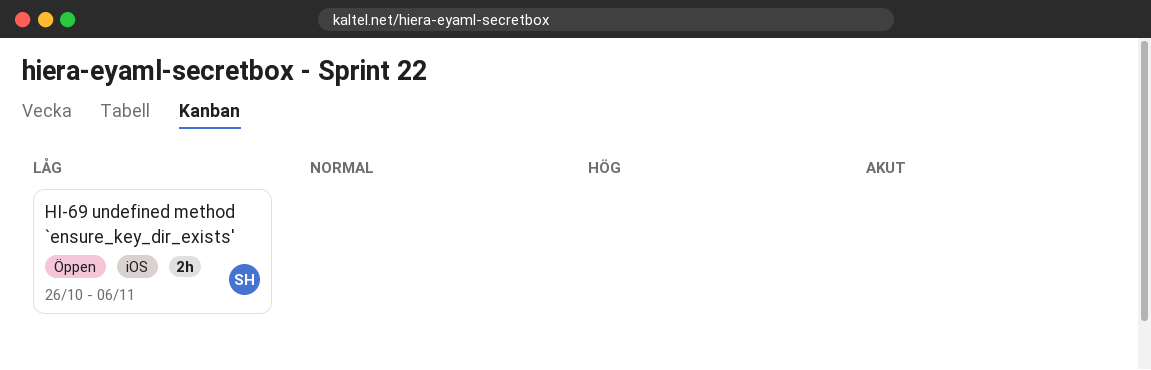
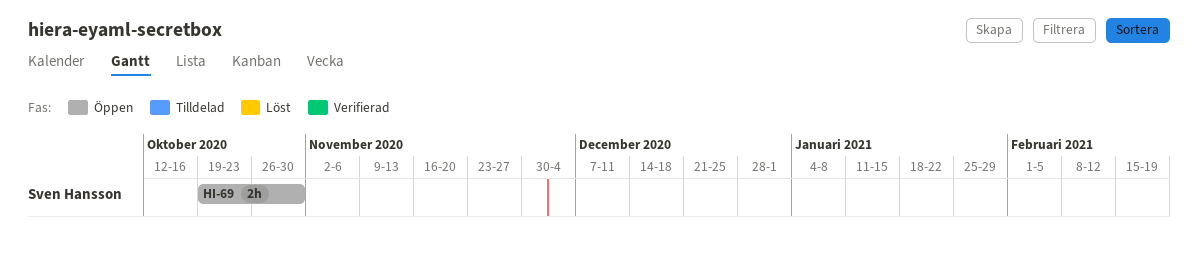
HI-69, start: Oct 26 -> Oct 19
HI-69, due: Nov 6 -> Oct 30

